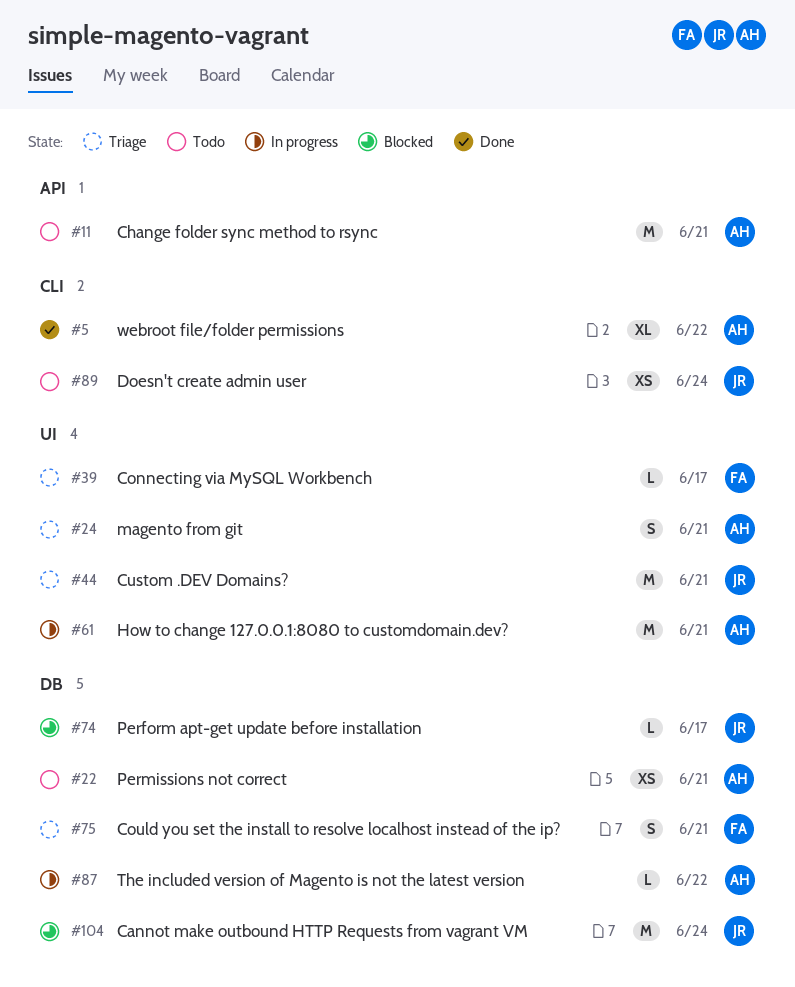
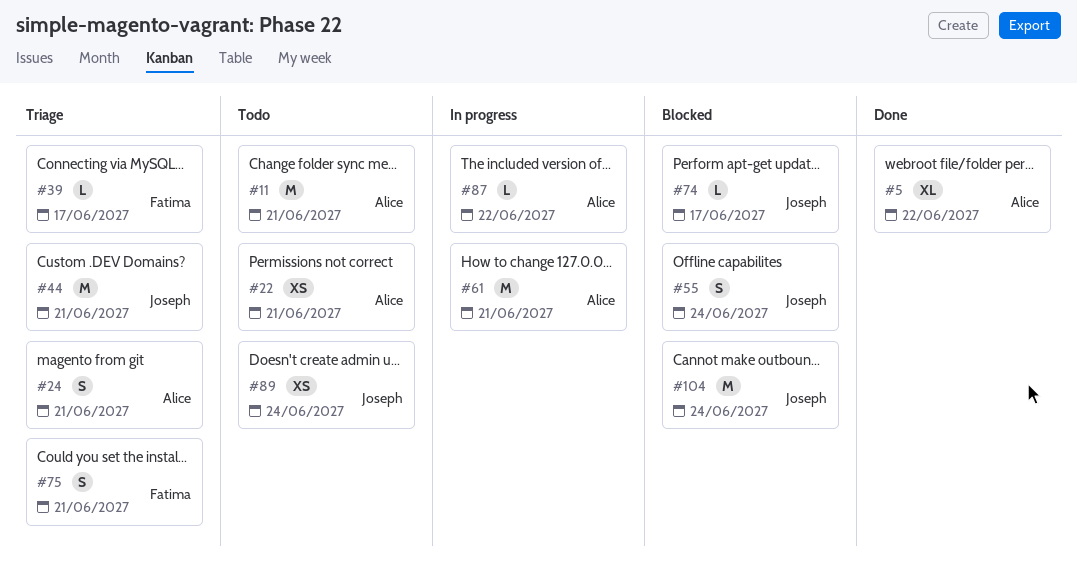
#55: none -> present

